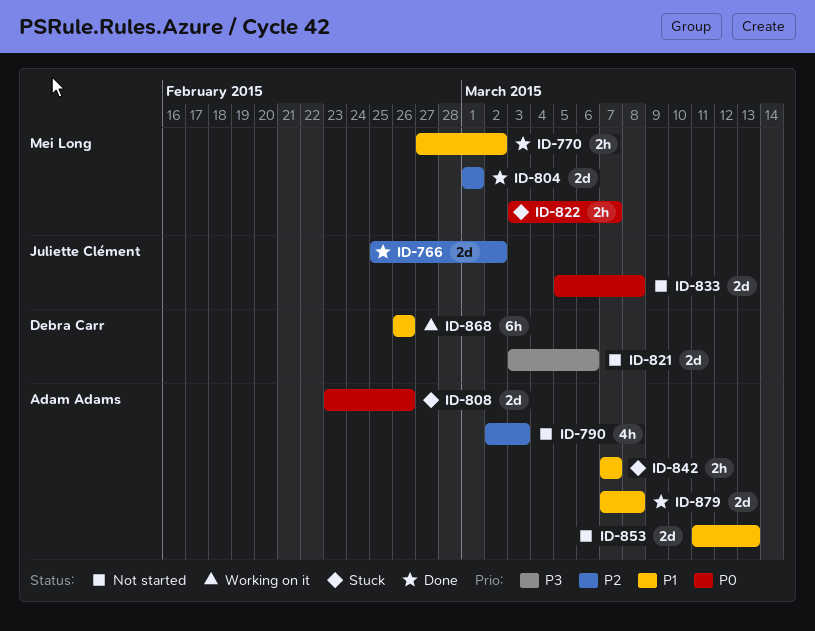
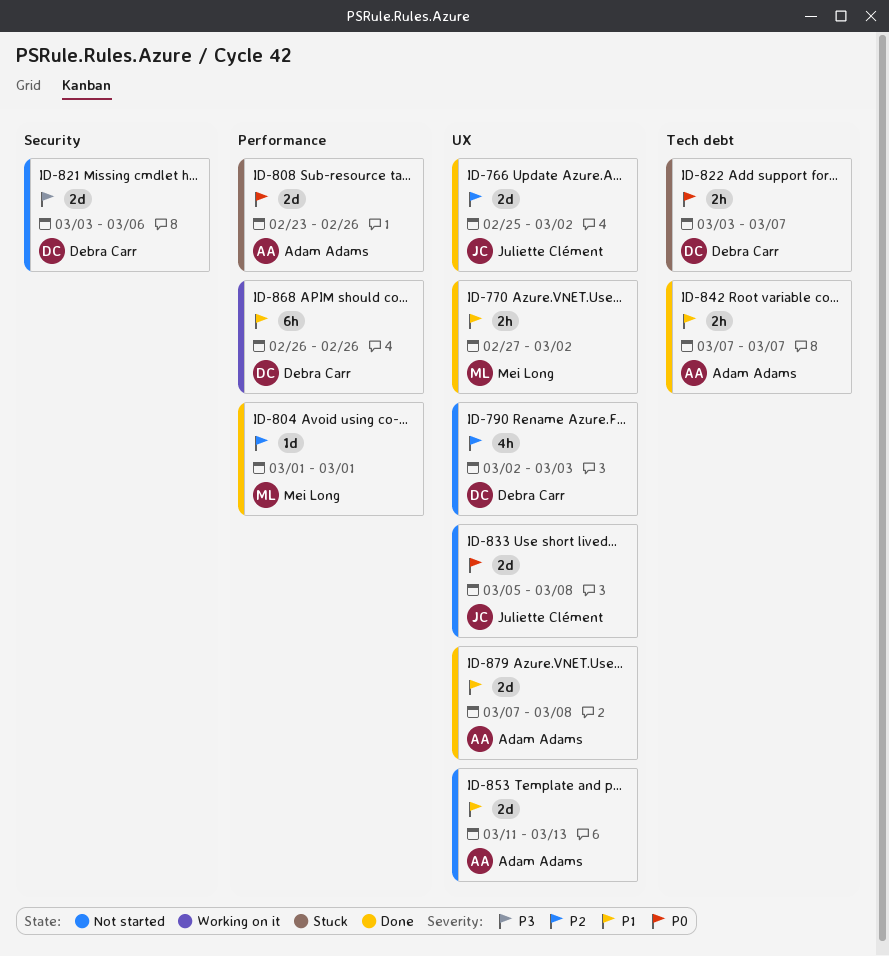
ID-790, owner: Adam Adams -> Debra Carr
ID-804, estimate: 2d -> 1d
ID-822, owner: Mei Long -> Debra Carr
ID-842, status: Stuck -> Done

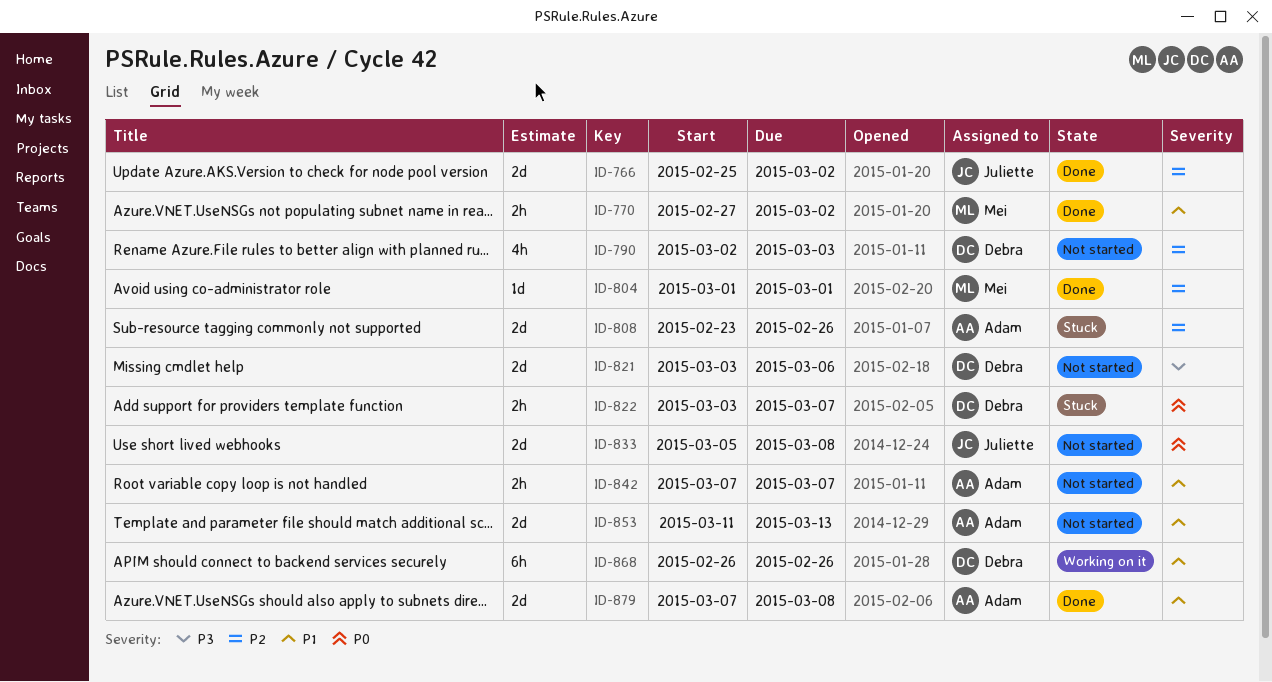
ID-808, priority: P0 -> P2
ID-842, status: Done -> Not started

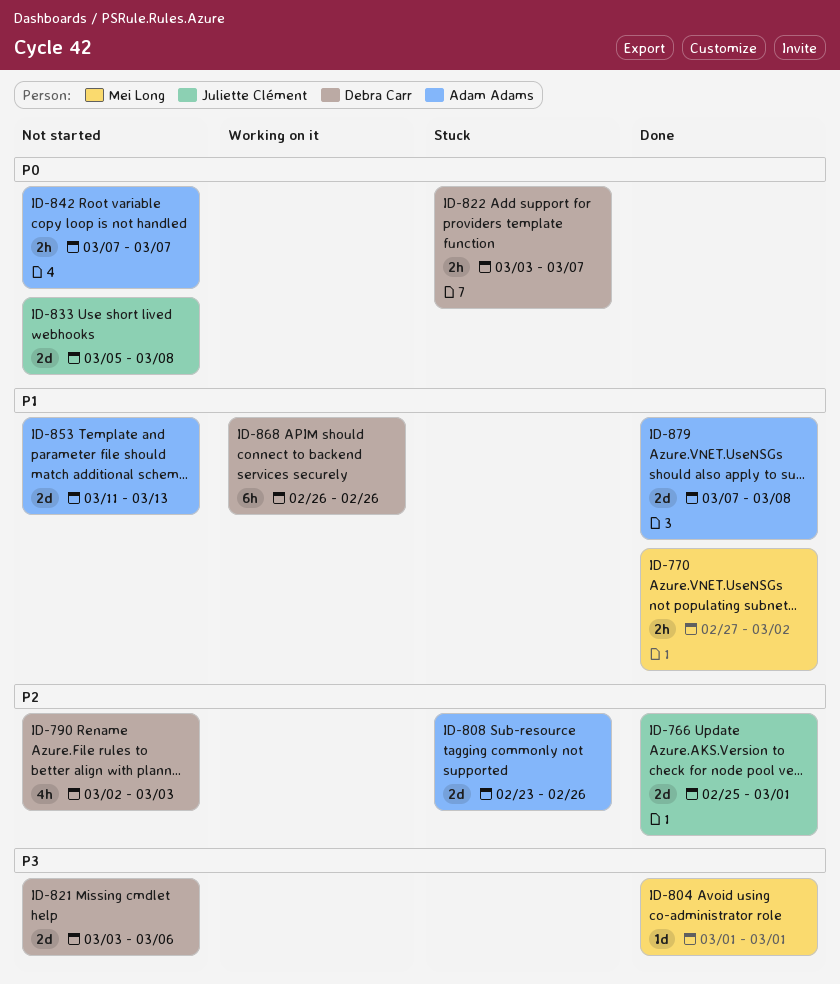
ID-766, due: Mar 2 -> Mar 1
ID-804, priority: P2 -> P3
ID-842, priority: P1 -> P0

